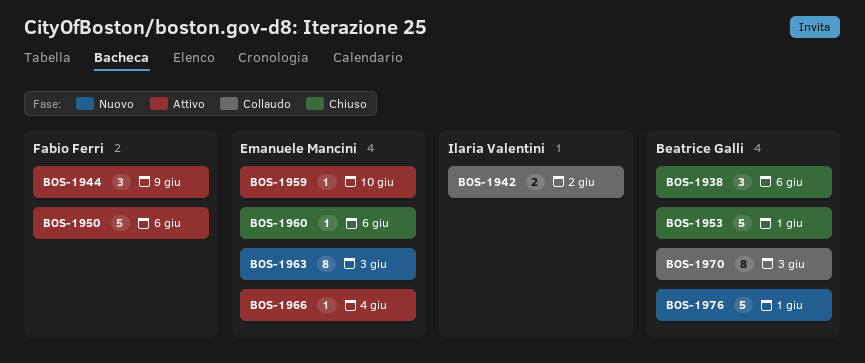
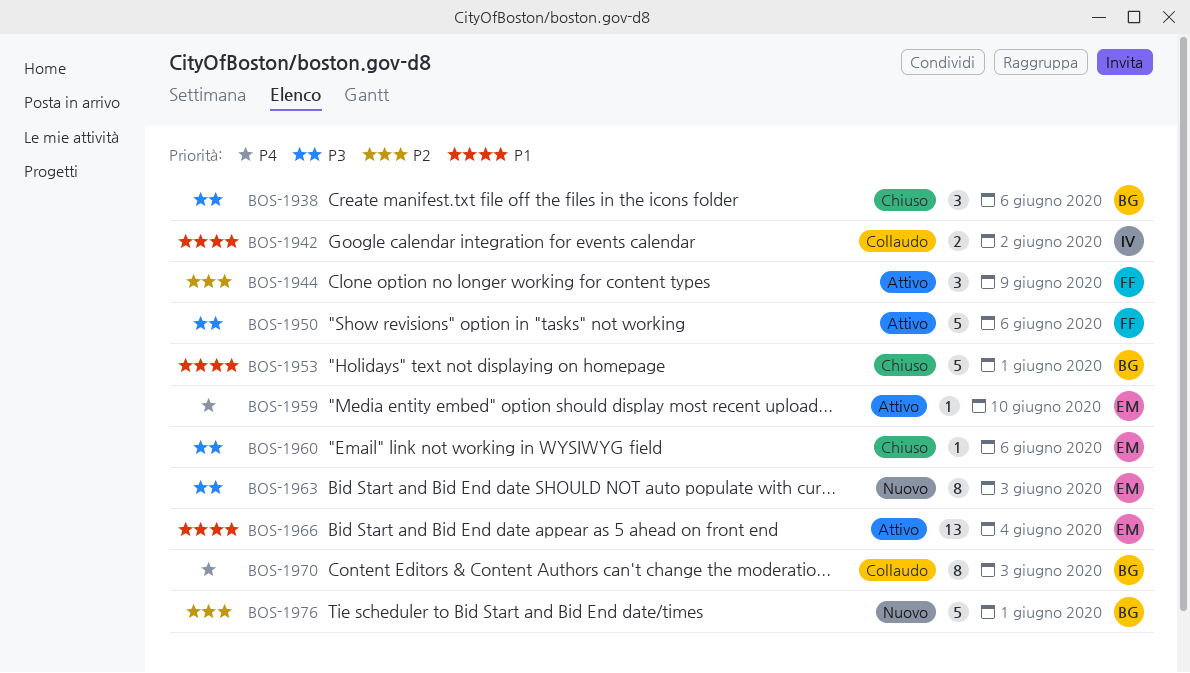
BOS-1966, estimate: 1 -> 13

